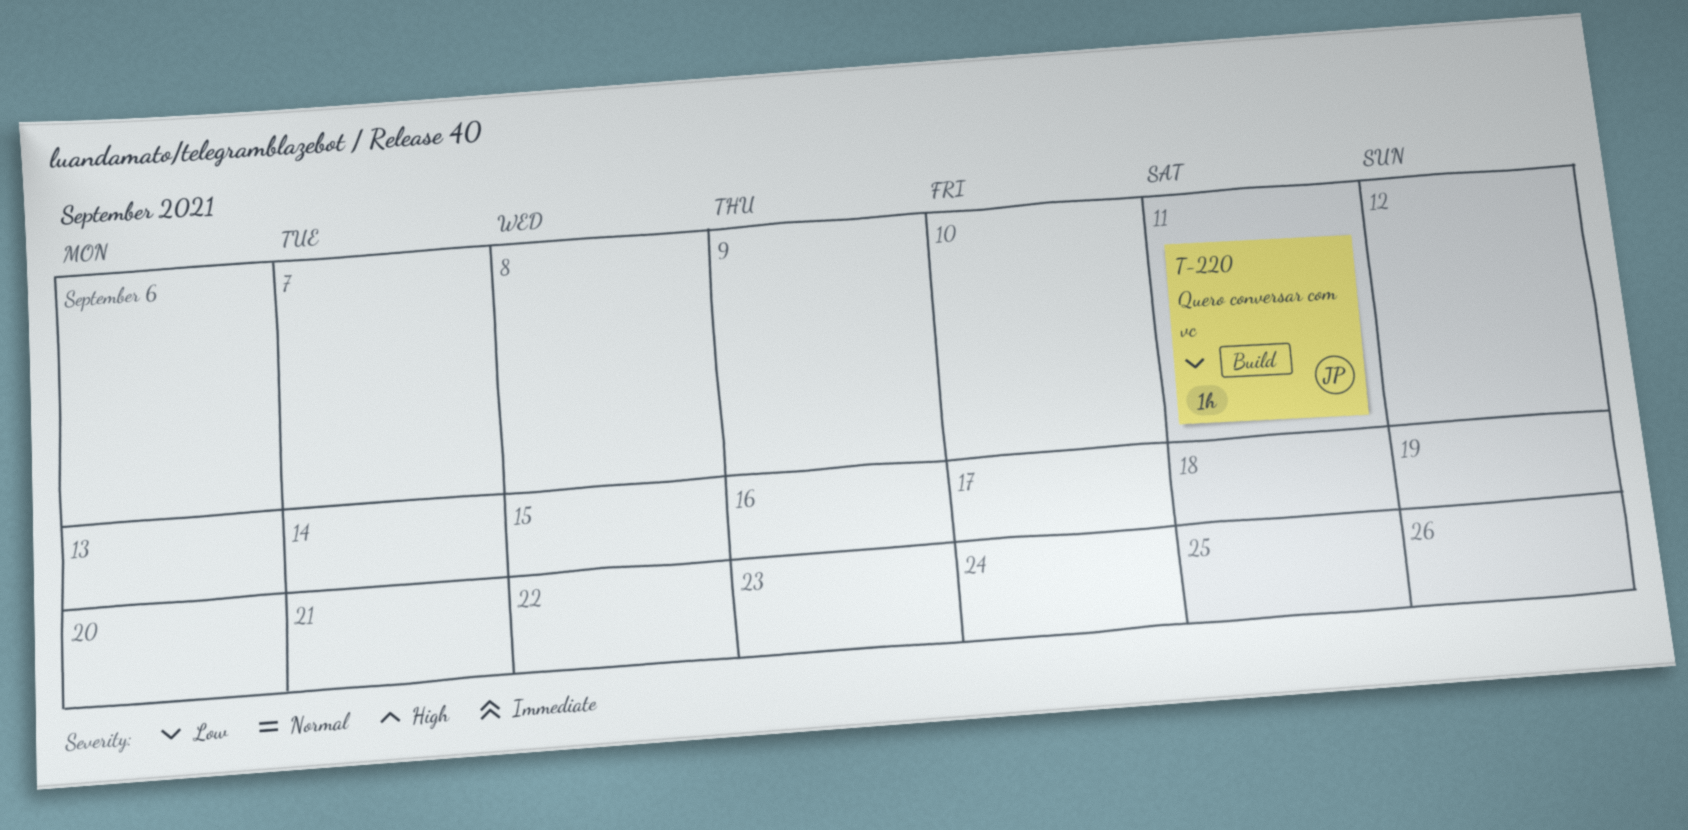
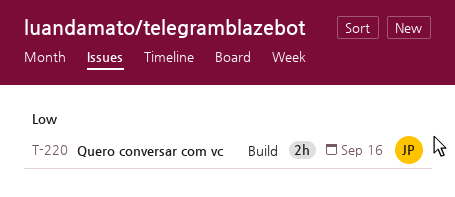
T-220, estimate: 1h -> 2h
T-220, due: Sep 11 -> Sep 16

